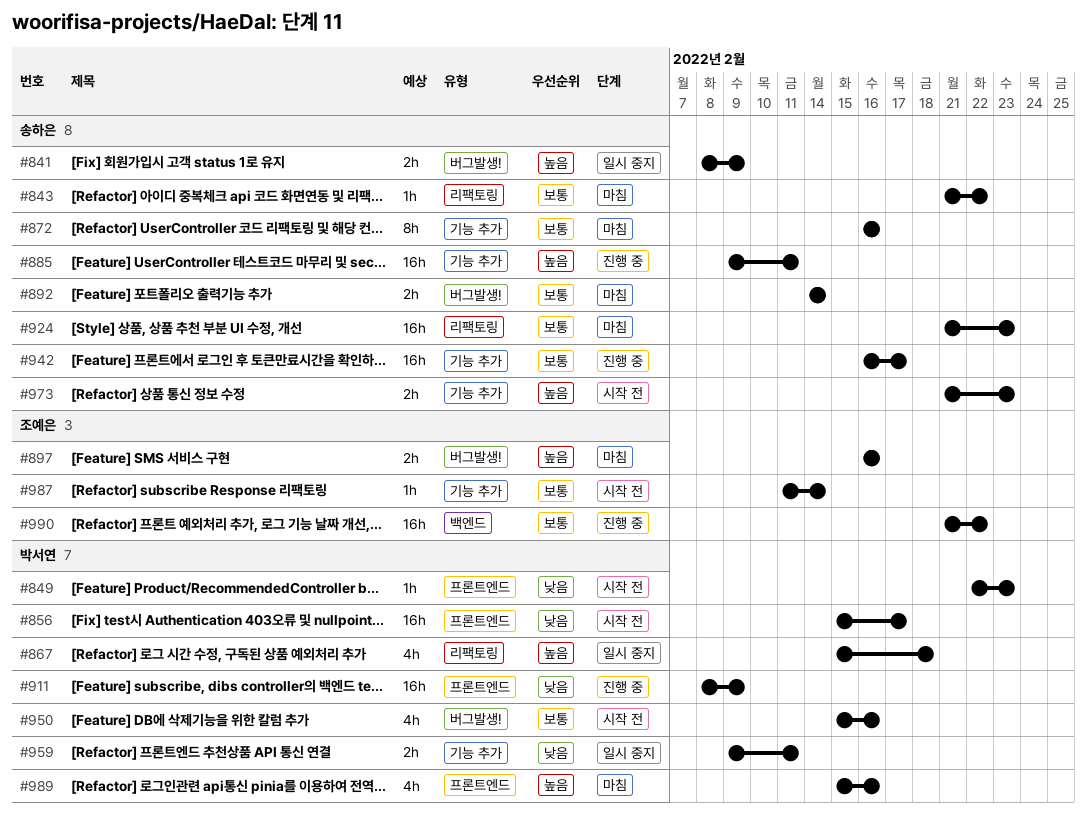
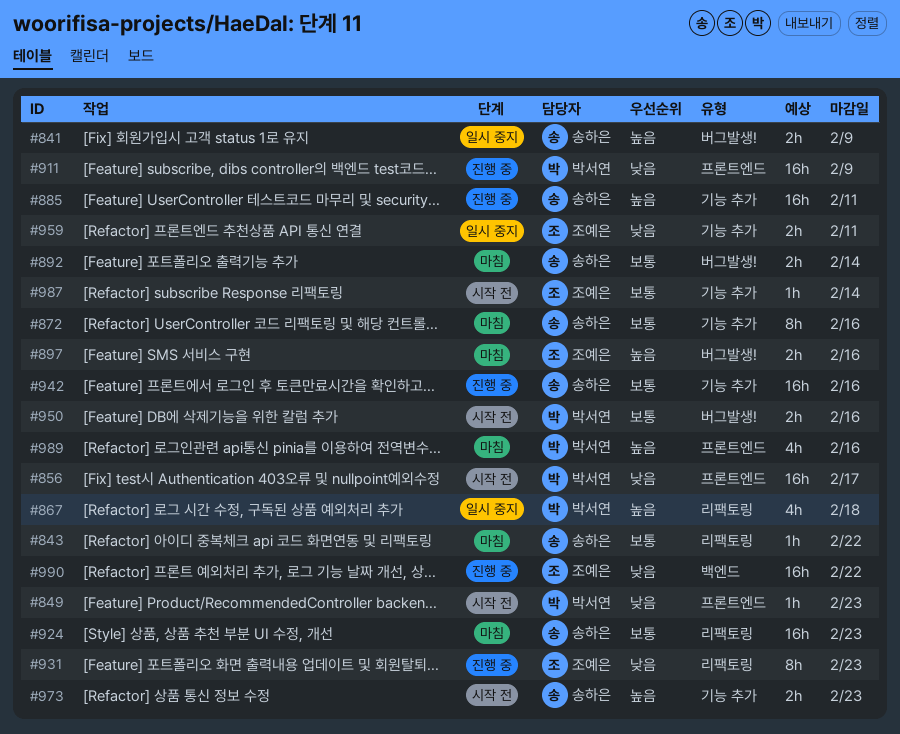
#931: none -> present
#942, due: Feb 17 -> Feb 16
#950, estimate: 4h -> 2h
#959, owner: 박서연 -> 조예은
#990, priority: 보통 -> 낮음

